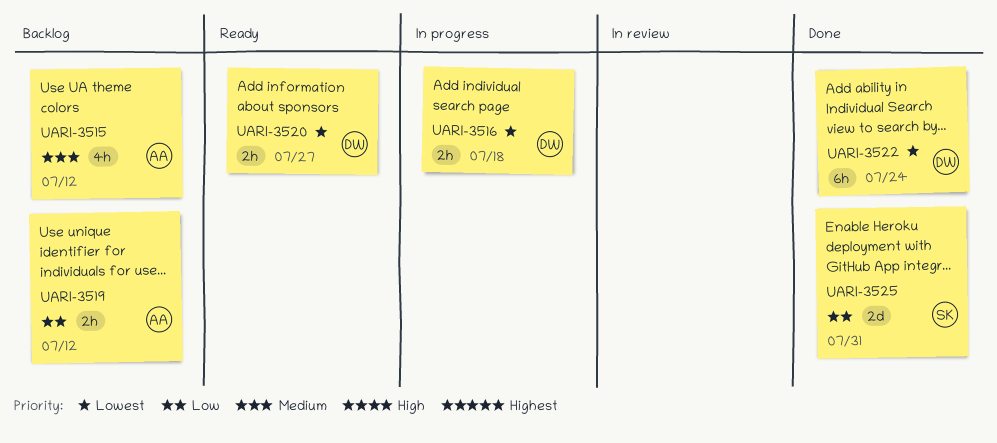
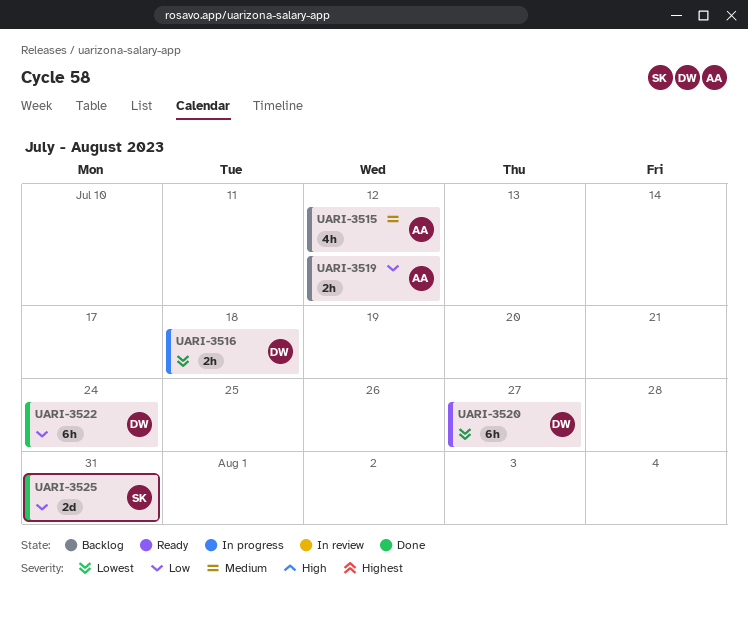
UARI-3520, estimate: 2h -> 6h
UARI-3522, priority: Lowest -> Low

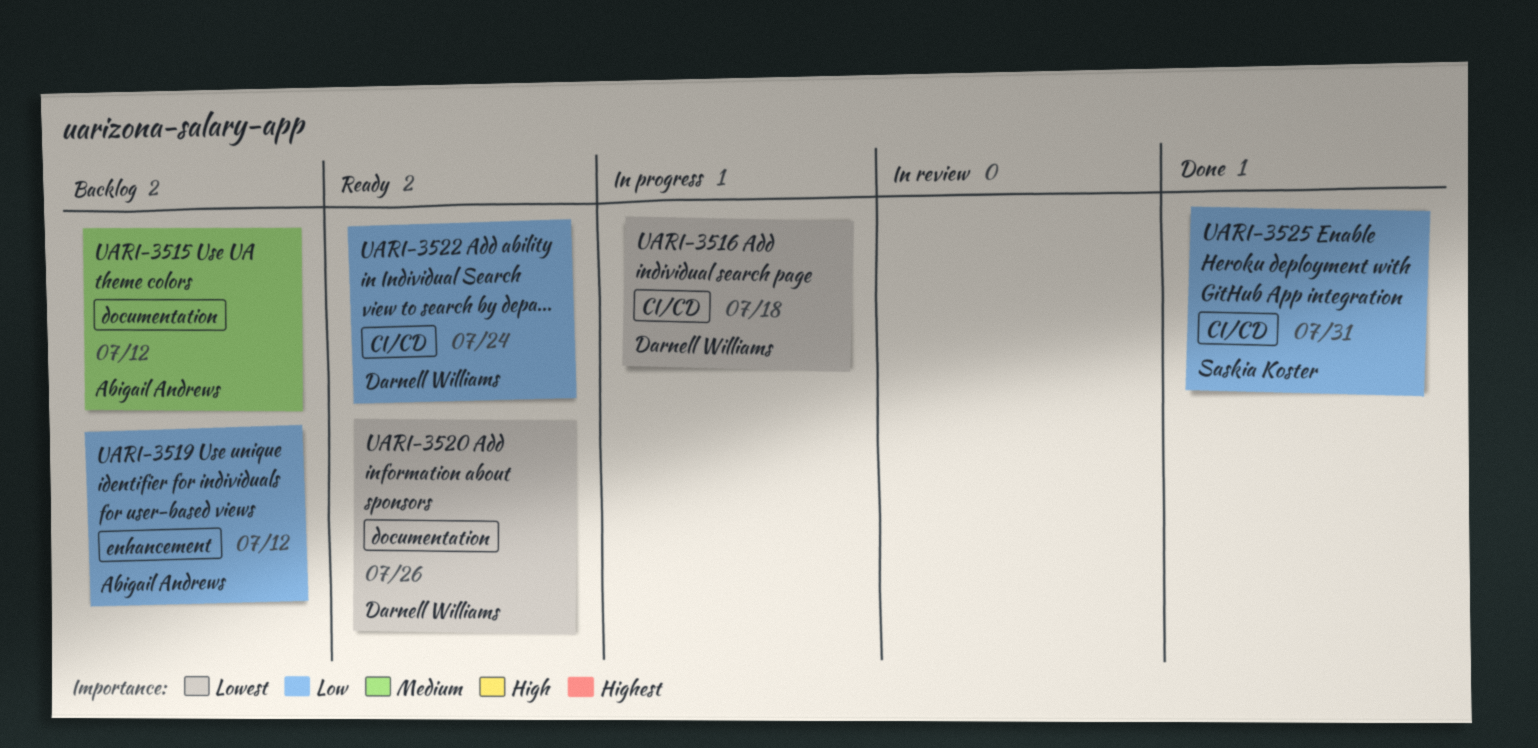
UARI-3520, due: Jul 27 -> Jul 26
UARI-3522, status: Done -> Ready

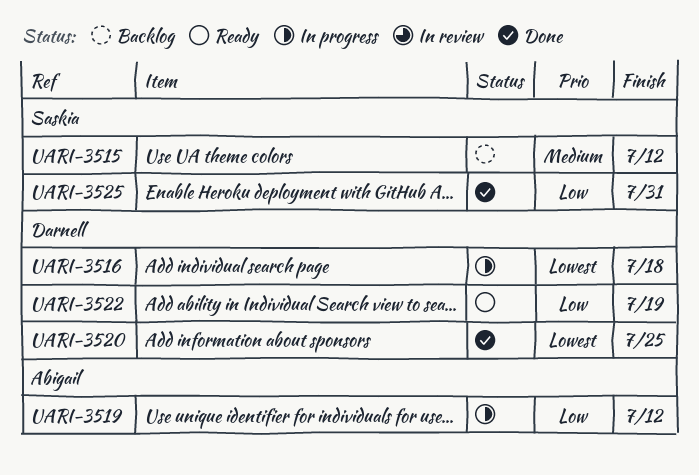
UARI-3515, owner: Abigail Andrews -> Saskia Koster
UARI-3519, status: Backlog -> In progress
UARI-3520, status: Ready -> Done
UARI-3520, due: Jul 26 -> Jul 25
UARI-3522, due: Jul 24 -> Jul 19

